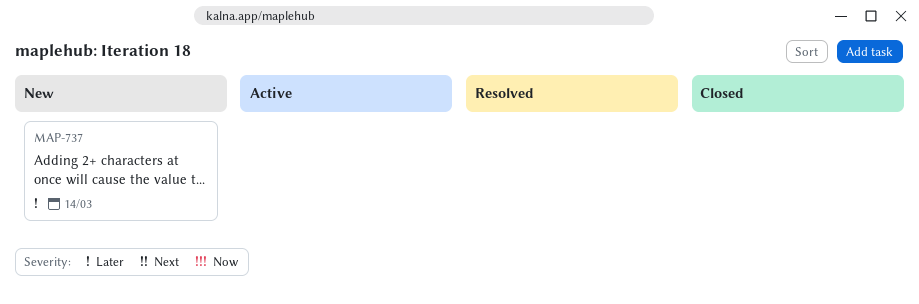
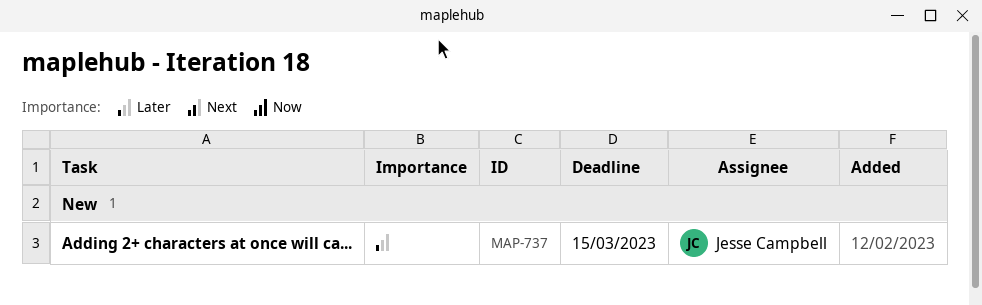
MAP-737, due: Mar 14 -> Mar 15

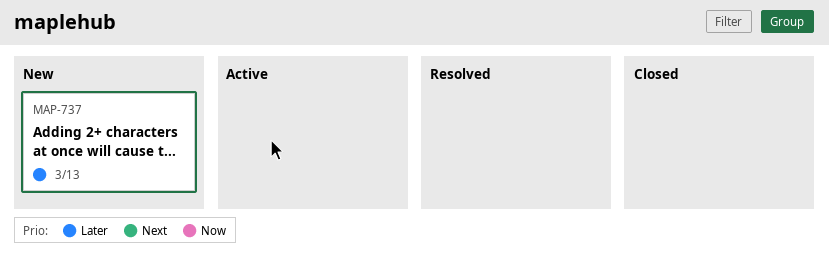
MAP-737, due: Mar 15 -> Mar 13

